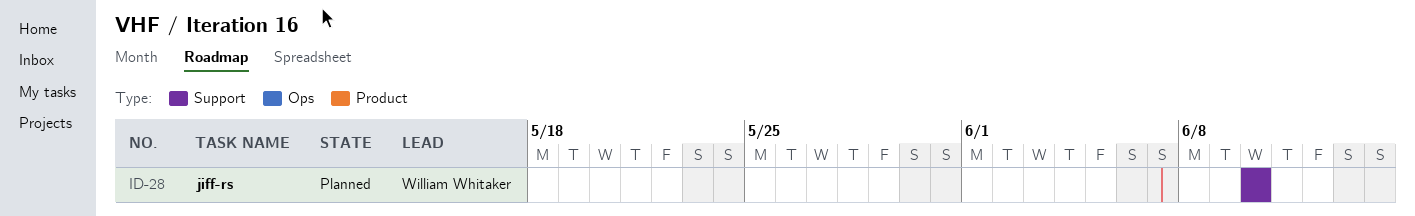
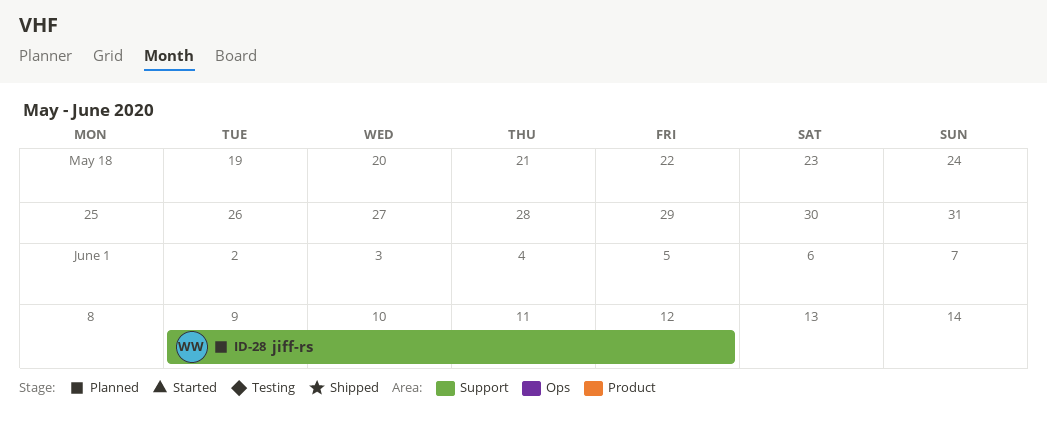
ID-28, start: Jun 10 -> Jun 9
ID-28, due: Jun 10 -> Jun 12

